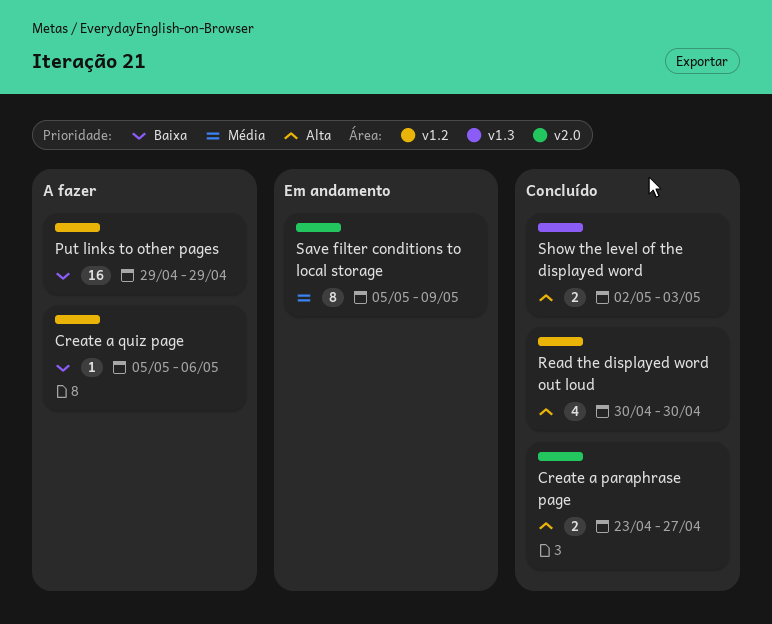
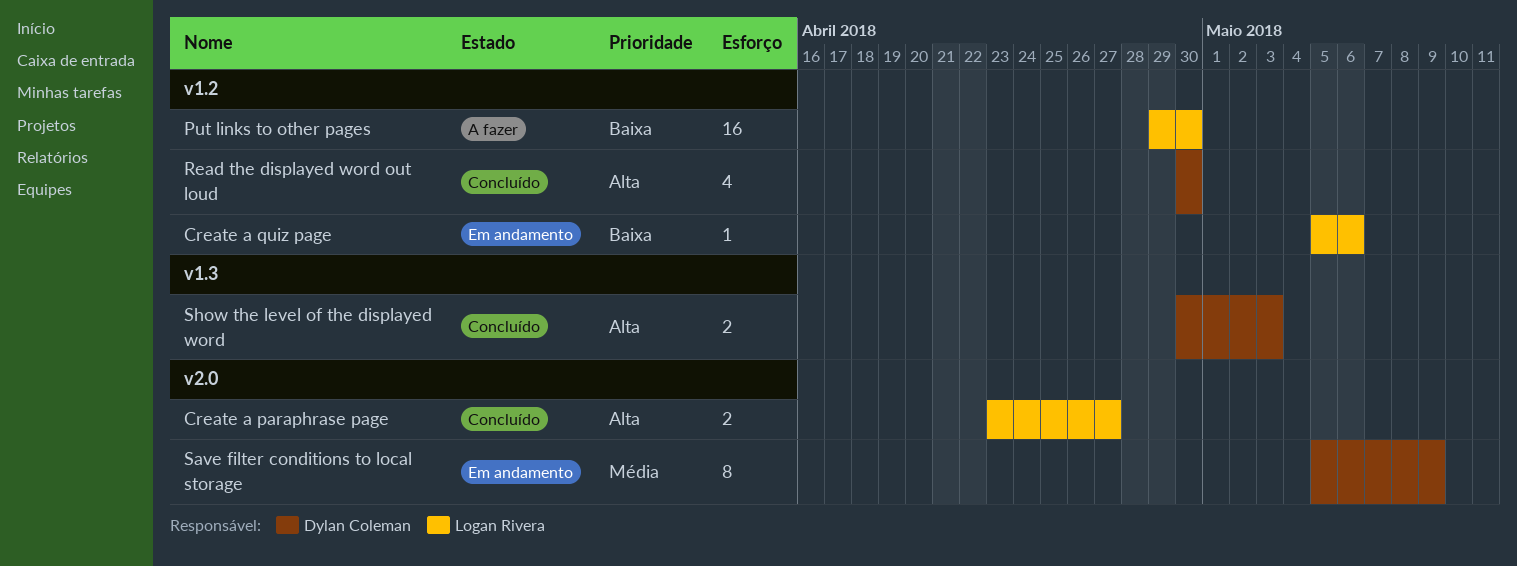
Create a quiz page, status: A fazer -> Em andamento
Put links to other pages, due: Apr 29 -> Apr 30
Show the level of the displayed word, start: May 2 -> Apr 30

